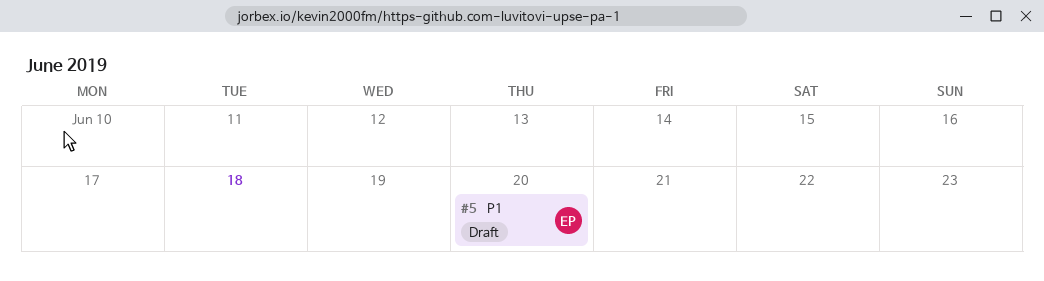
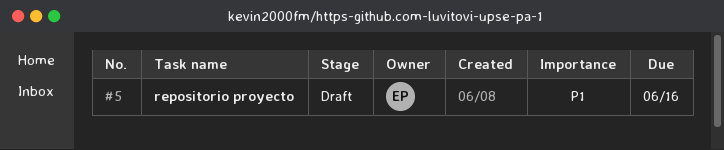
#5, due: Jun 20 -> Jun 16

